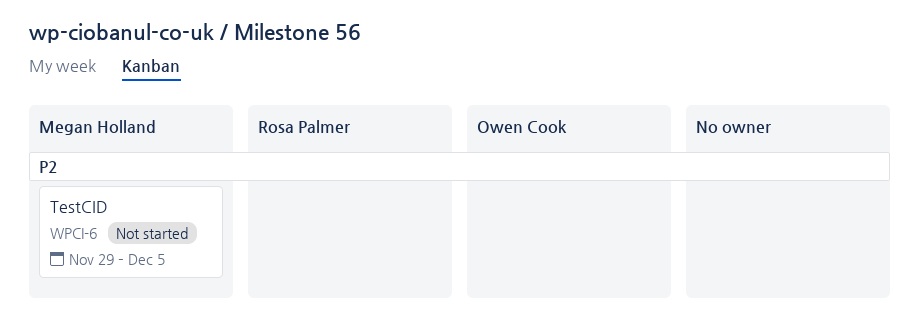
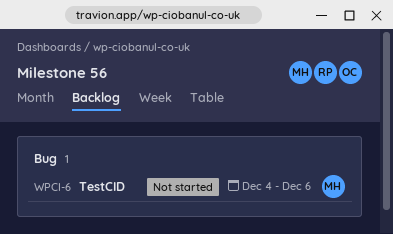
WPCI-6, start: Nov 29 -> Dec 4
WPCI-6, due: Dec 5 -> Dec 6

